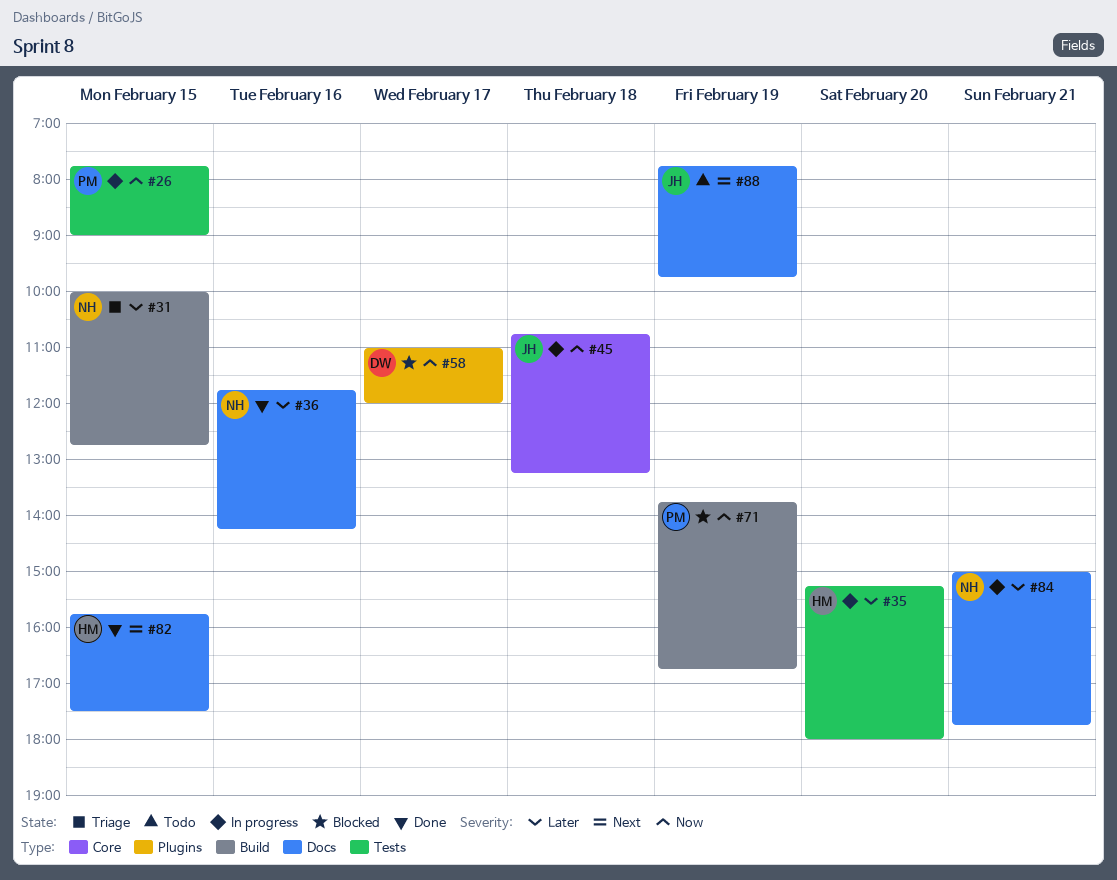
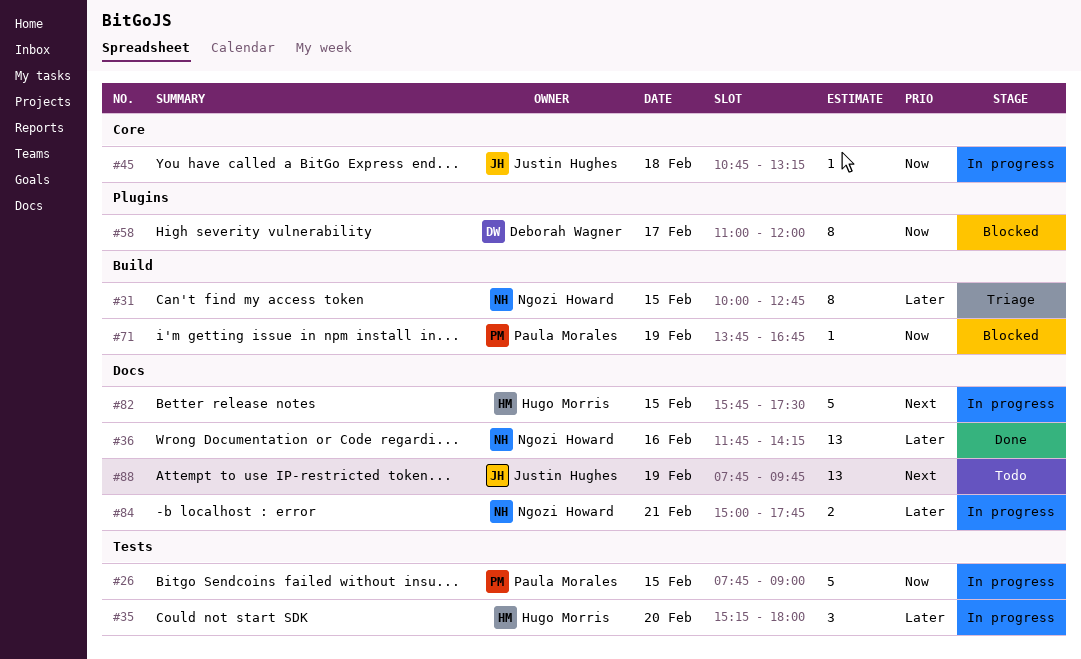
#82, status: Done -> In progress

